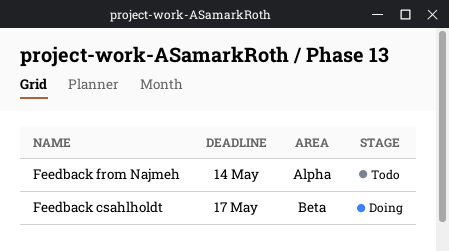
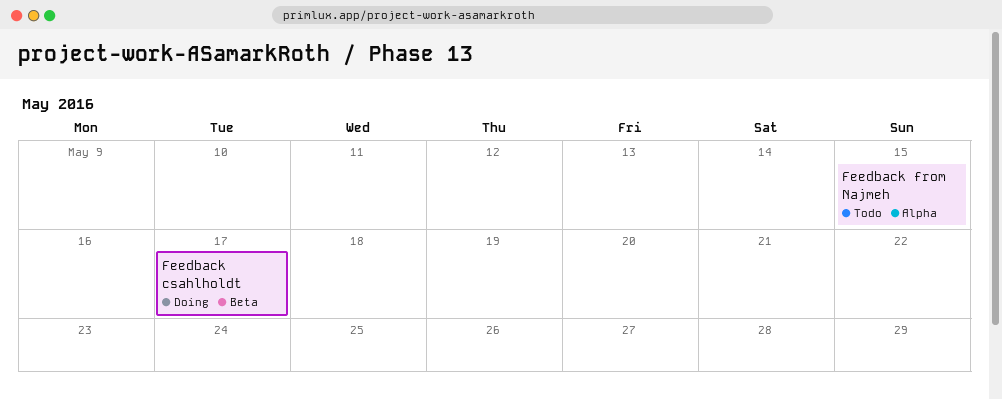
Feedback from Najmeh, due: May 14 -> May 15

